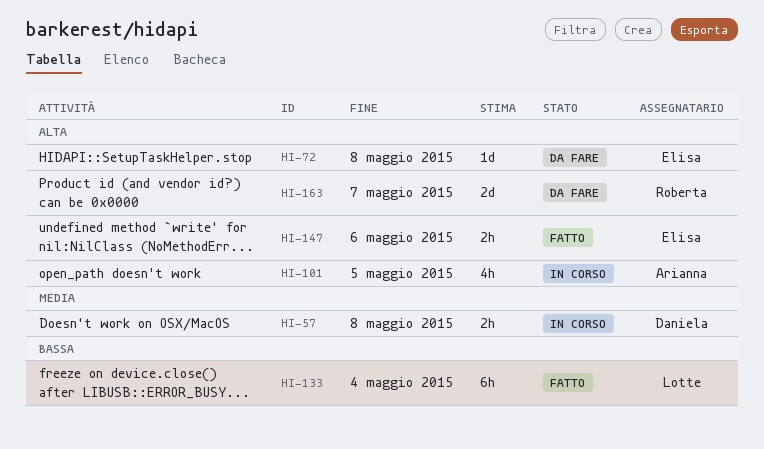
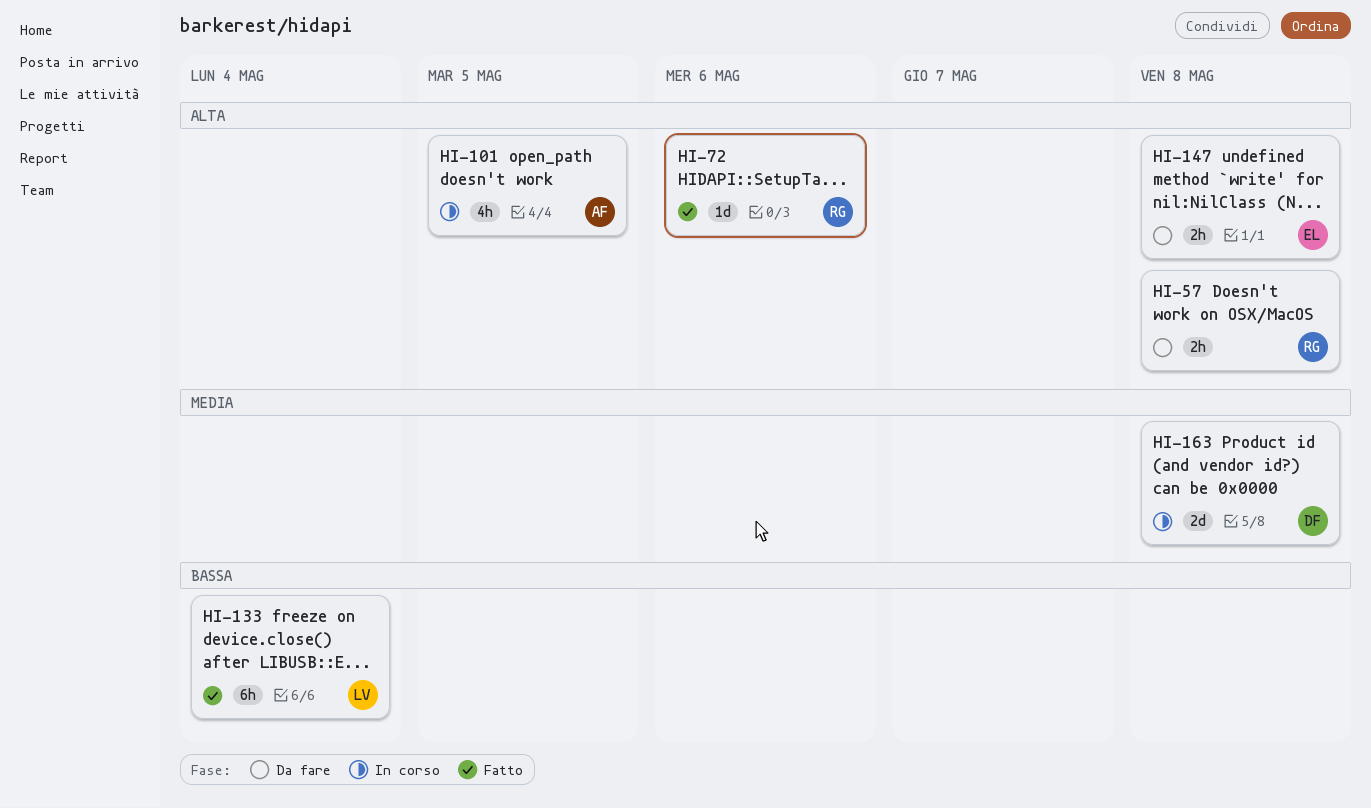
HI-57, status: In corso -> Da fare
HI-57, owner: Daniela -> Roberta
HI-57, priority: Media -> Alta
HI-72, status: Da fare -> Fatto
HI-72, owner: Elisa -> Roberta
HI-72, due: May 8 -> May 6
HI-147, status: Fatto -> Da fare
HI-147, due: May 6 -> May 8
HI-163, status: Da fare -> In corso
HI-163, owner: Roberta -> Daniela
HI-163, priority: Alta -> Media
HI-163, due: May 7 -> May 8

